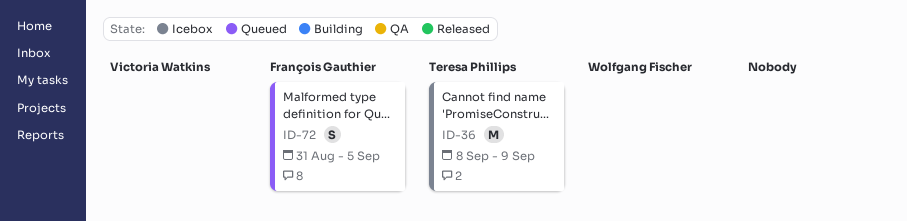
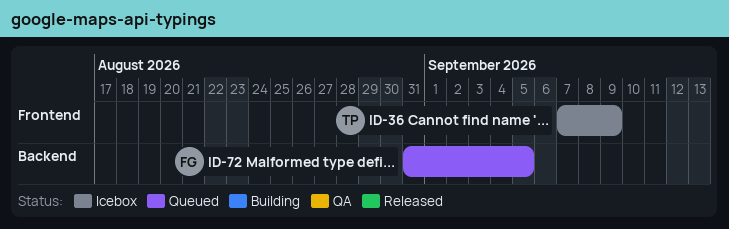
ID-36, start: Sep 8 -> Sep 7

